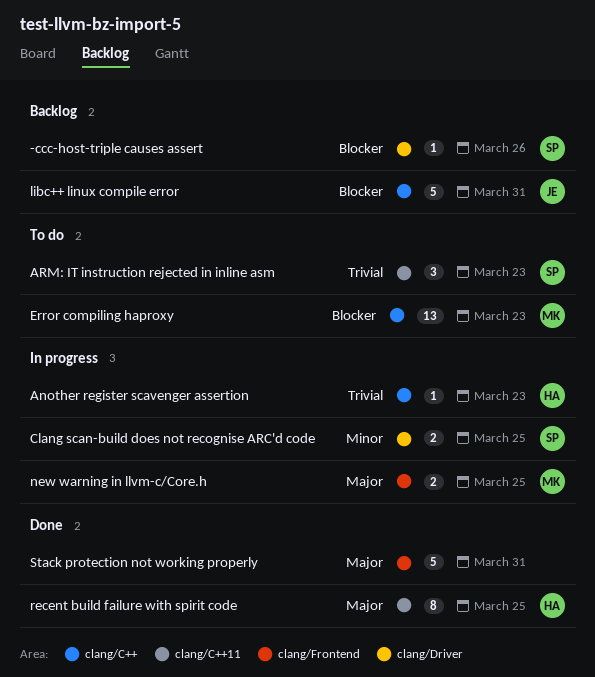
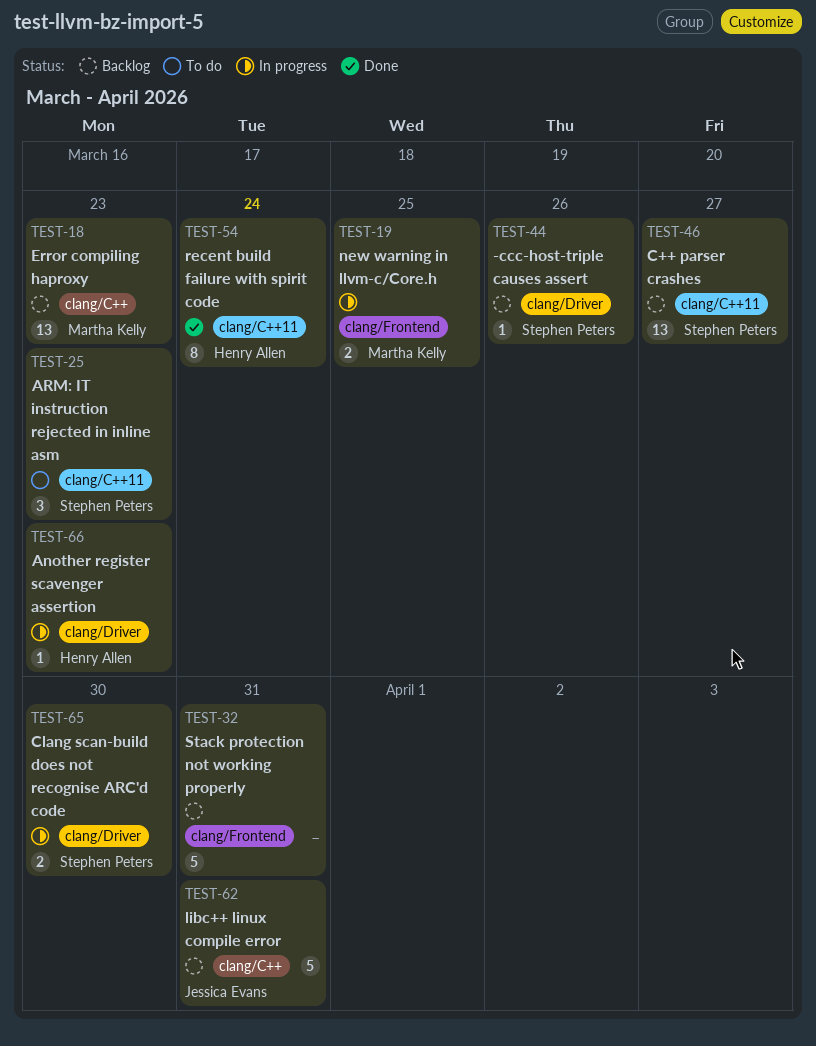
Another register scavenger assertion, label: clang/C++ -> clang/Driver
C++ parser crashes: none -> present
Clang scan-build does not recognise ARC'd code, due: Mar 25 -> Mar 30
Error compiling haproxy, status: To do -> Backlog
recent build failure with spirit code, due: Mar 25 -> Mar 24
Stack protection not working properly, status: Done -> Backlog

